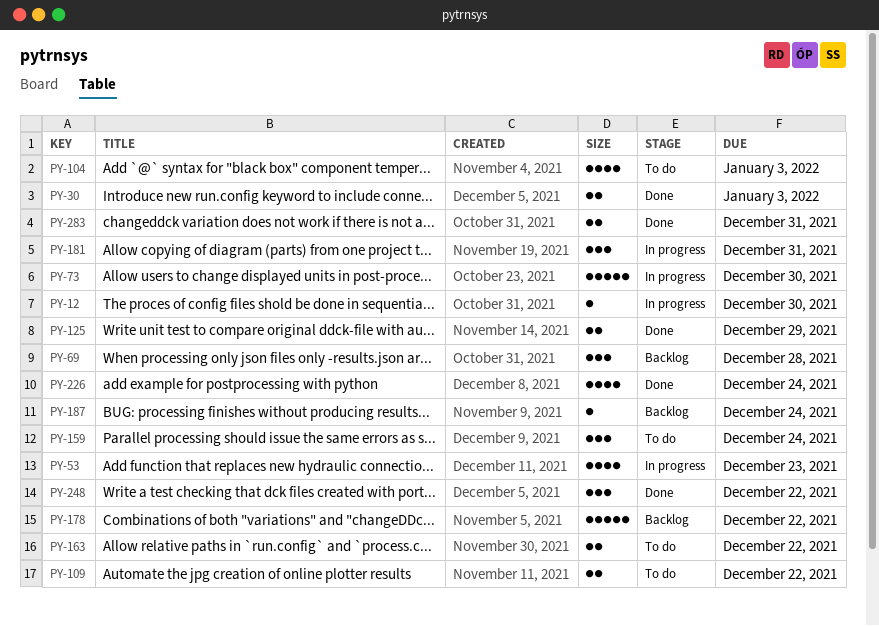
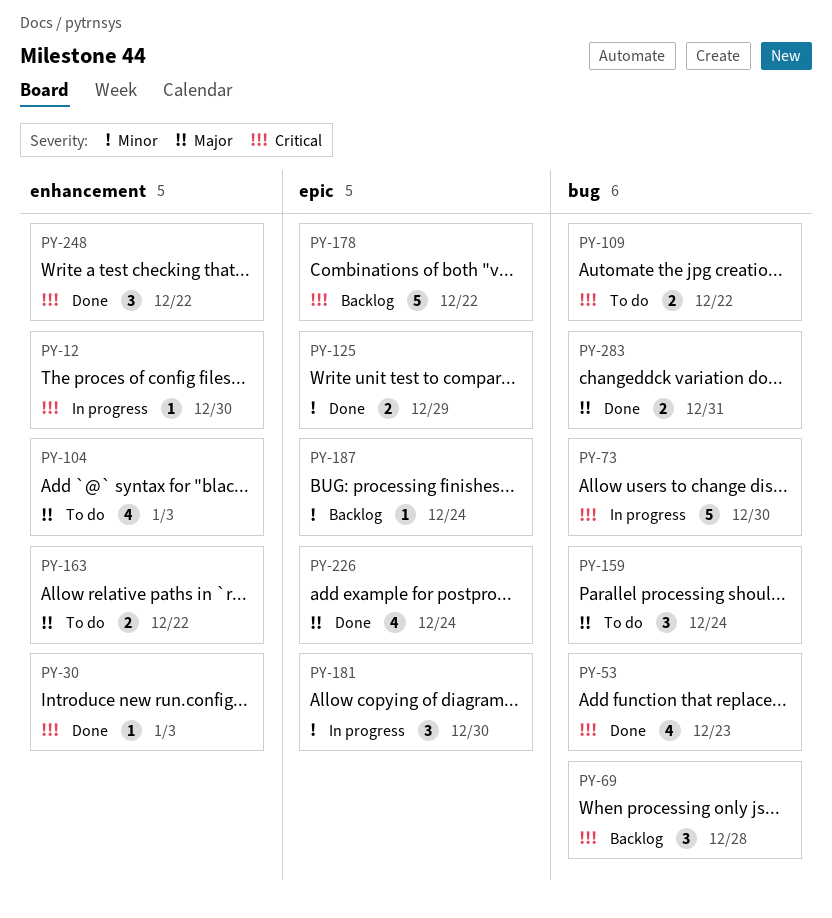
PY-30, estimate: 2 -> 1
PY-53, status: In progress -> Done
PY-181, due: Dec 31 -> Dec 30

